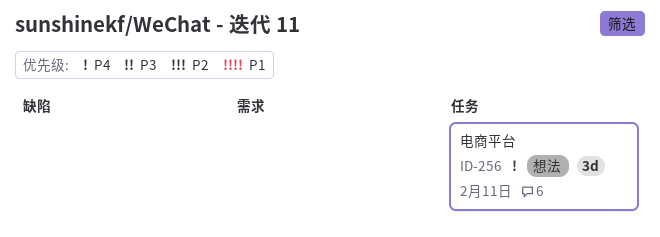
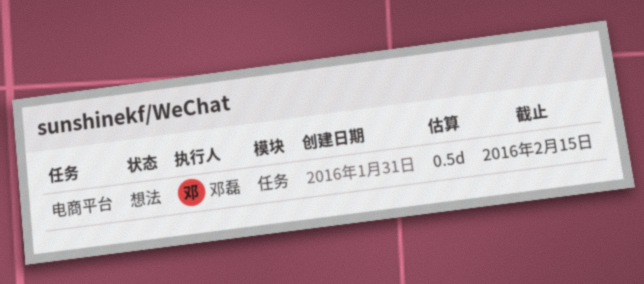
电商平台, estimate: 3d -> 0.5d
电商平台, due: Feb 11 -> Feb 15

